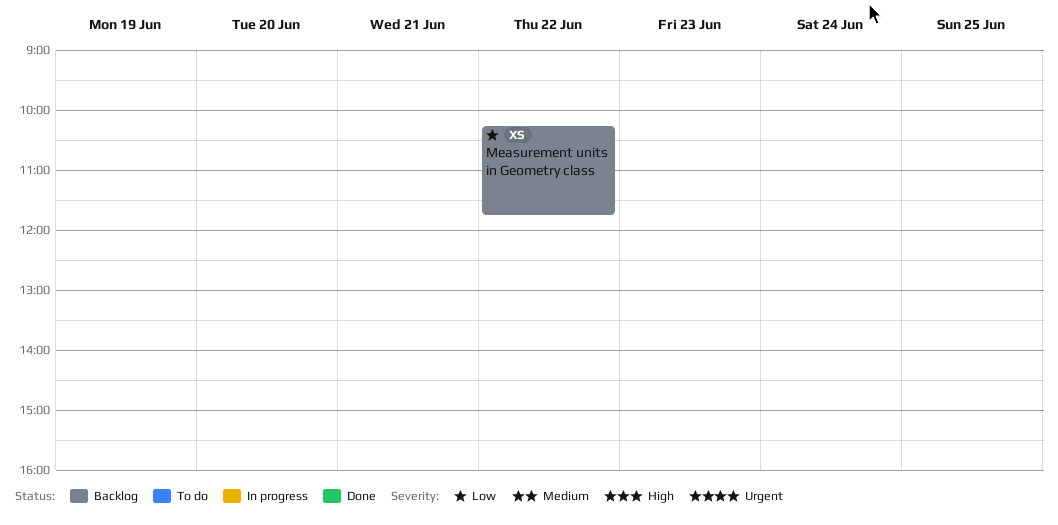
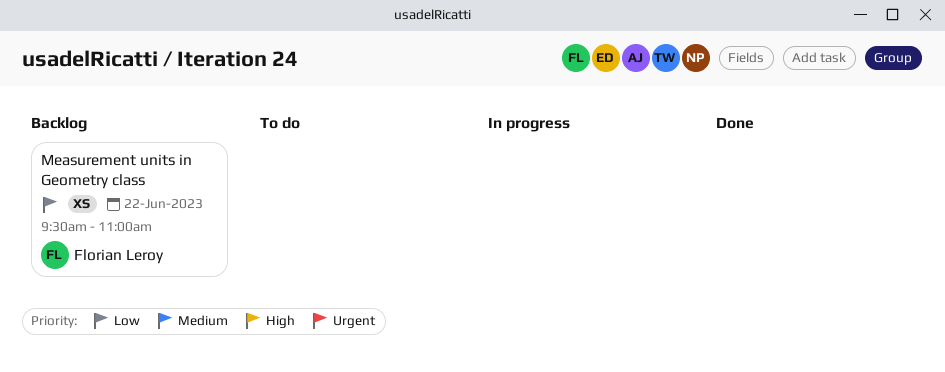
Measurement units in Geometry class, begins: 10:15 -> 09:30
Measurement units in Geometry class, ends: 11:45 -> 11:00

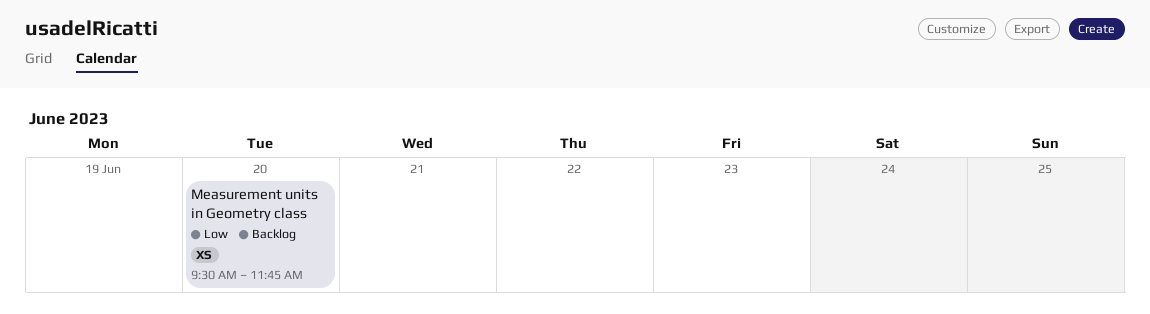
Measurement units in Geometry class, day: Jun 22 -> Jun 20
Measurement units in Geometry class, ends: 11:00 -> 11:45

